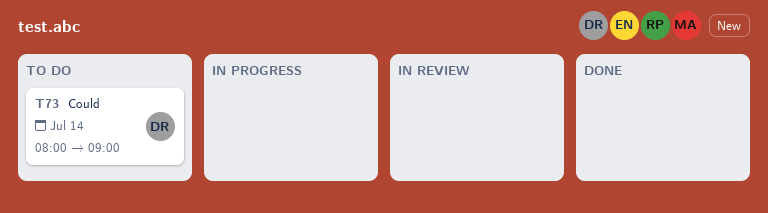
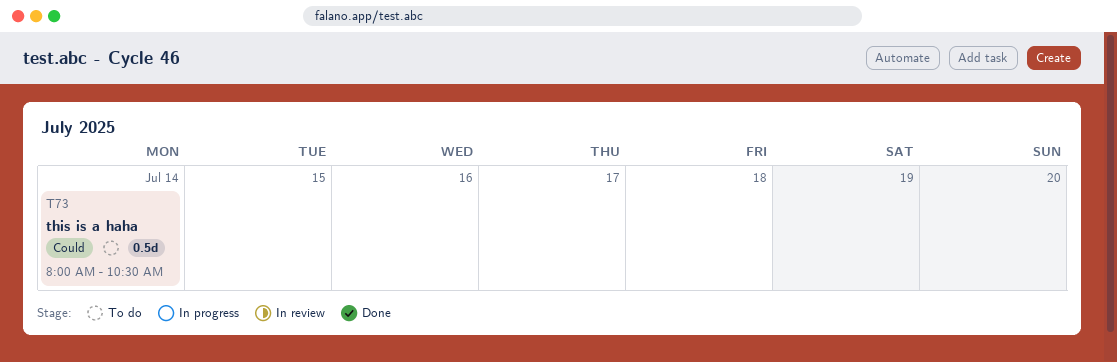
T73, ends: 09:00 -> 10:30

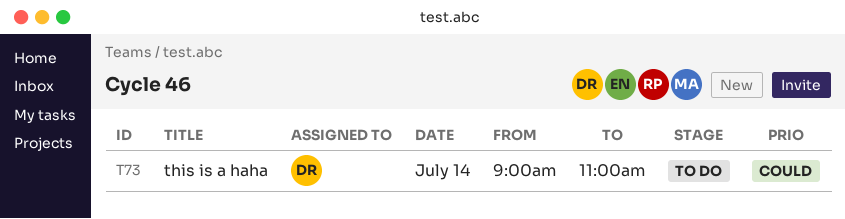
T73, begins: 08:00 -> 09:00
T73, ends: 10:30 -> 11:00

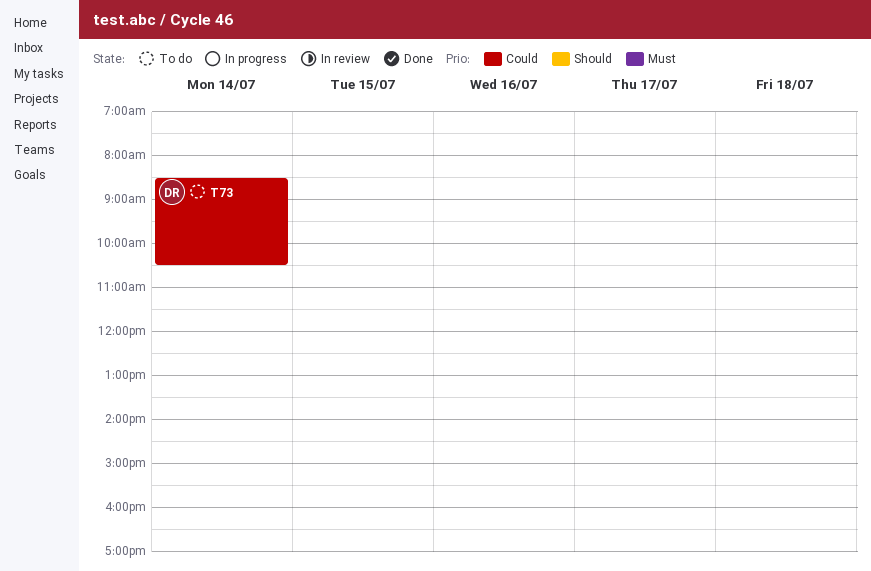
T73, begins: 09:00 -> 08:30
T73, ends: 11:00 -> 10:30

